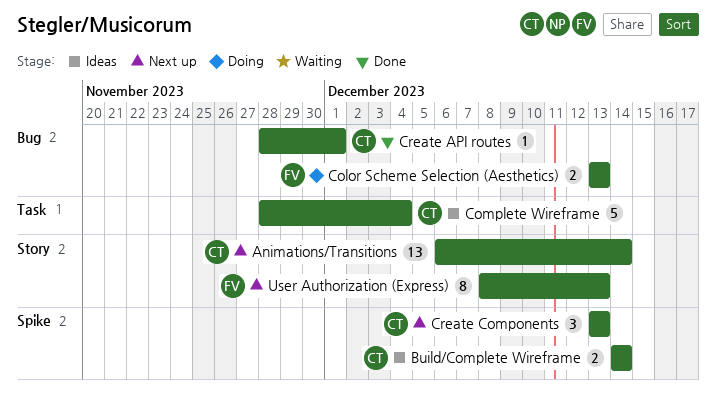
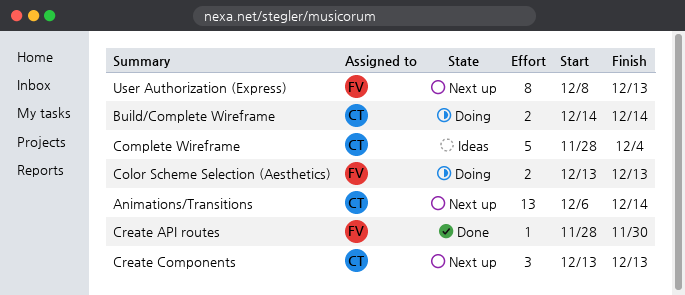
Build/Complete Wireframe, status: Ideas -> Doing
Create API routes, owner: CT -> FV
Create API routes, due: Dec 1 -> Nov 30

